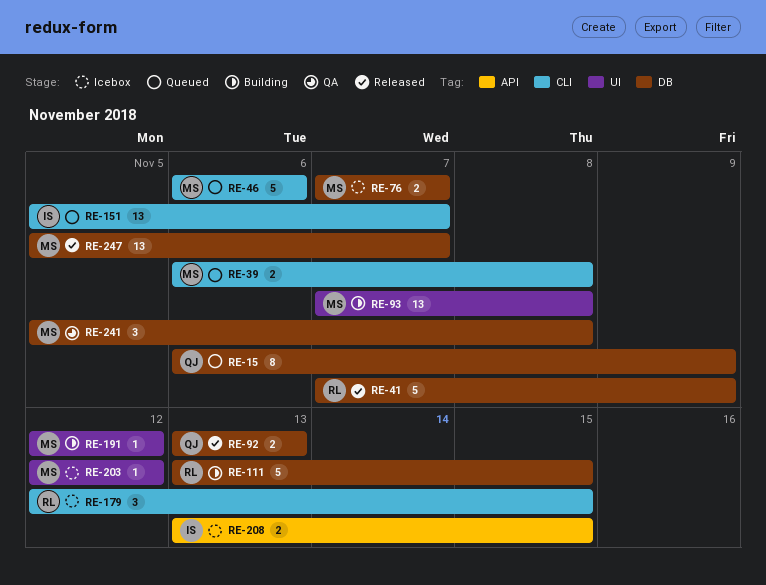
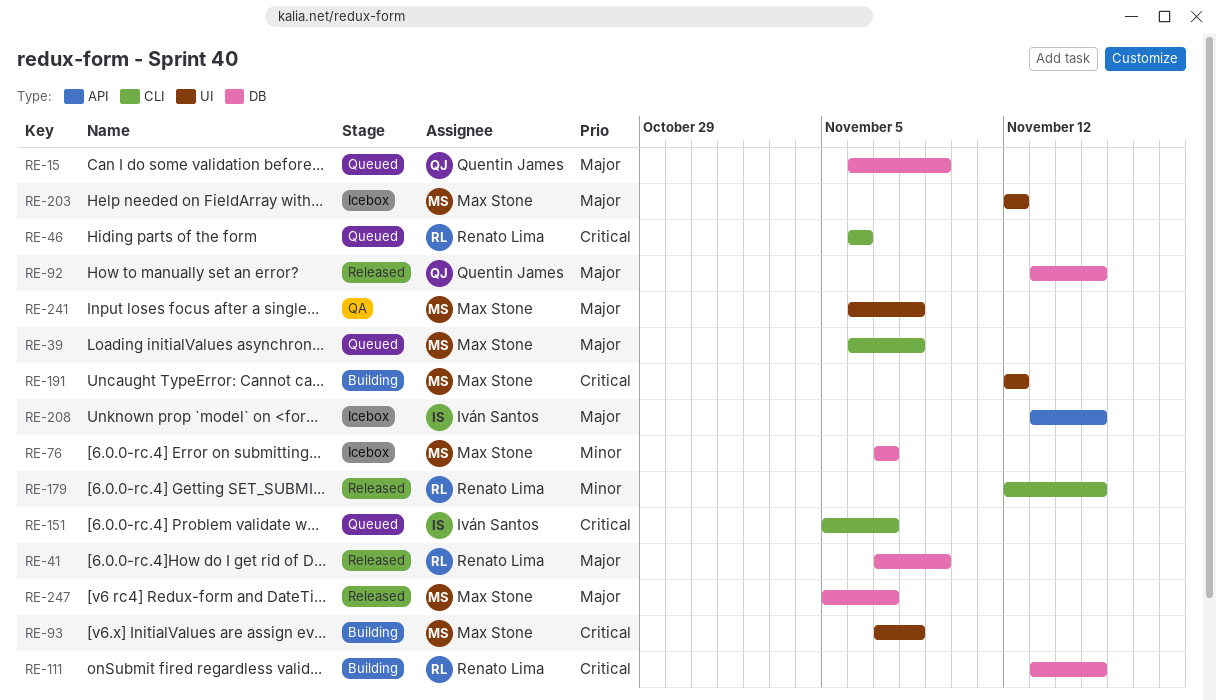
RE-46, owner: Max Stone -> Renato Lima
RE-92, due: Nov 13 -> Nov 15
RE-179, status: Icebox -> Released
RE-241, label: DB -> UI
RE-241, start: Nov 5 -> Nov 6

